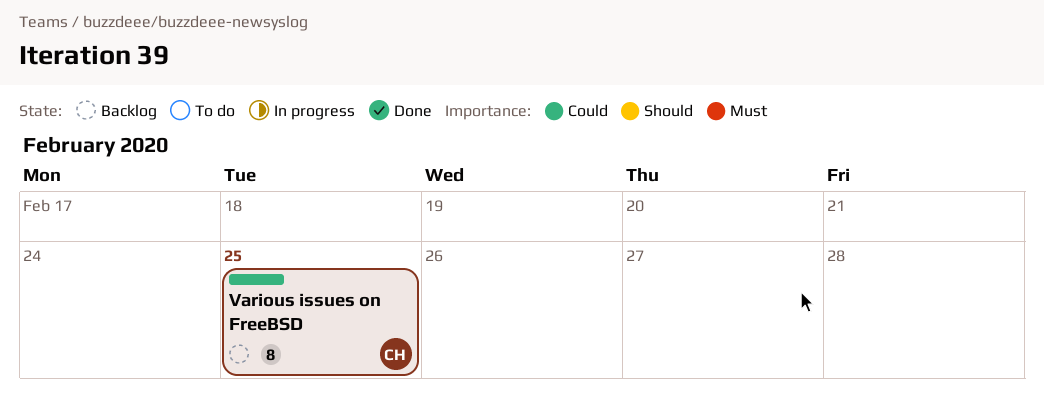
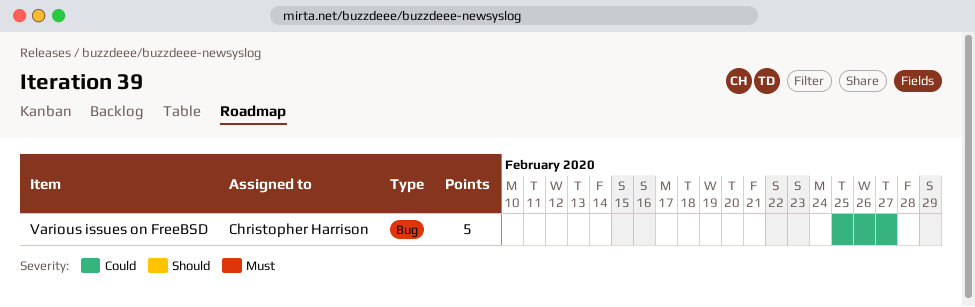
Various issues on FreeBSD, estimate: 8 -> 5
Various issues on FreeBSD, due: Feb 25 -> Feb 27

